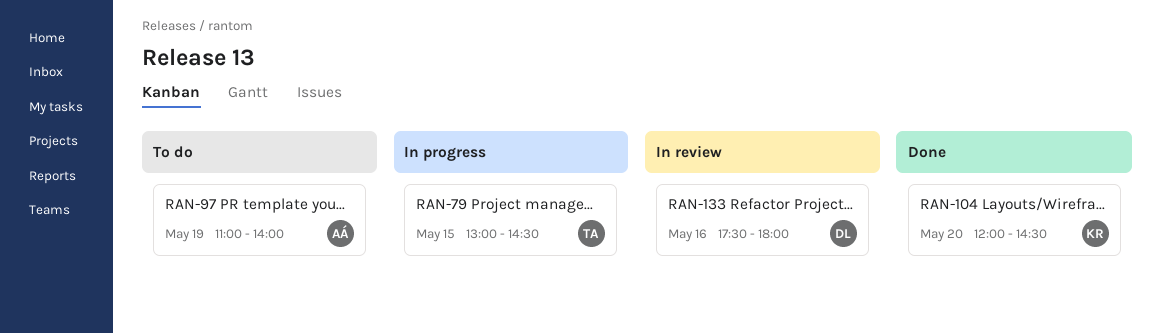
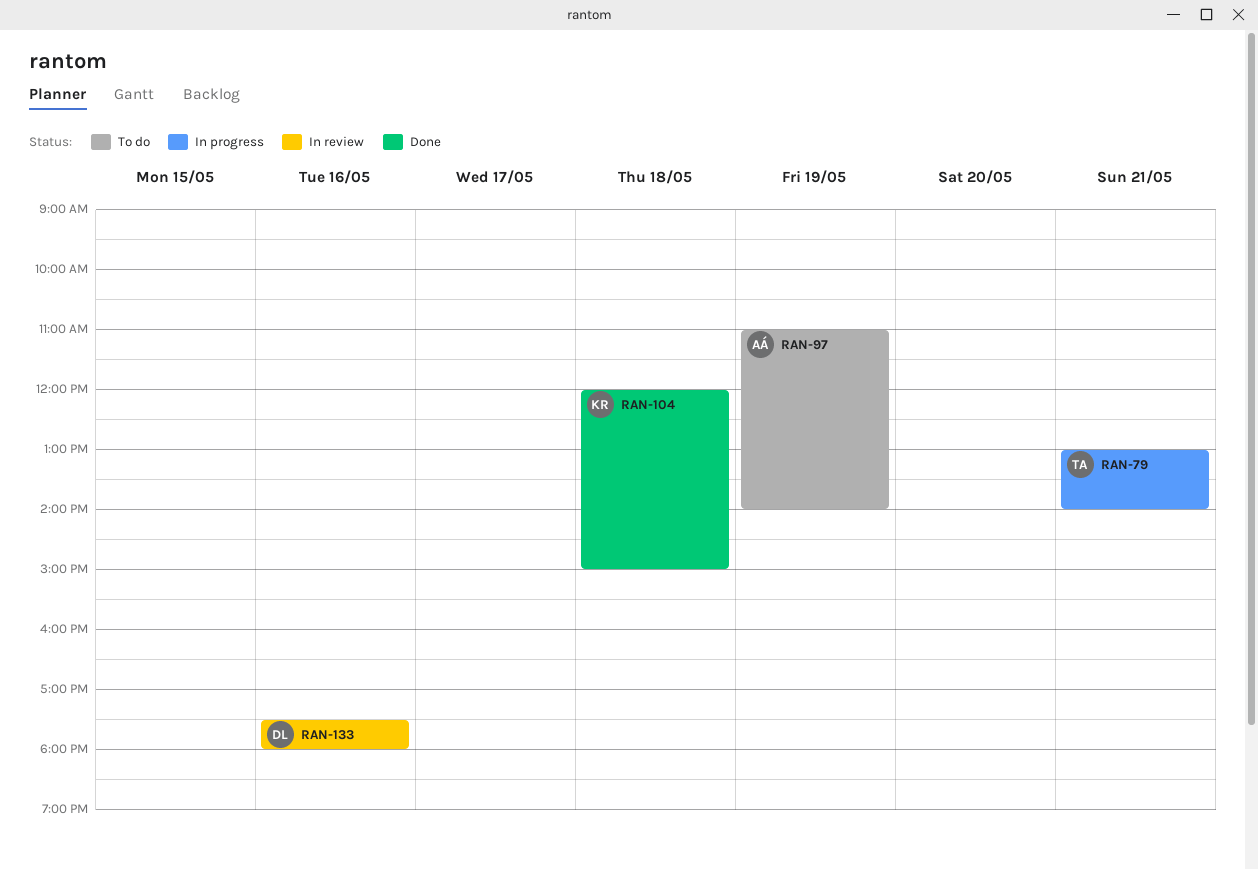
RAN-79, day: May 15 -> May 21
RAN-79, ends: 14:30 -> 14:00
RAN-104, day: May 20 -> May 18
RAN-104, ends: 14:30 -> 15:00

